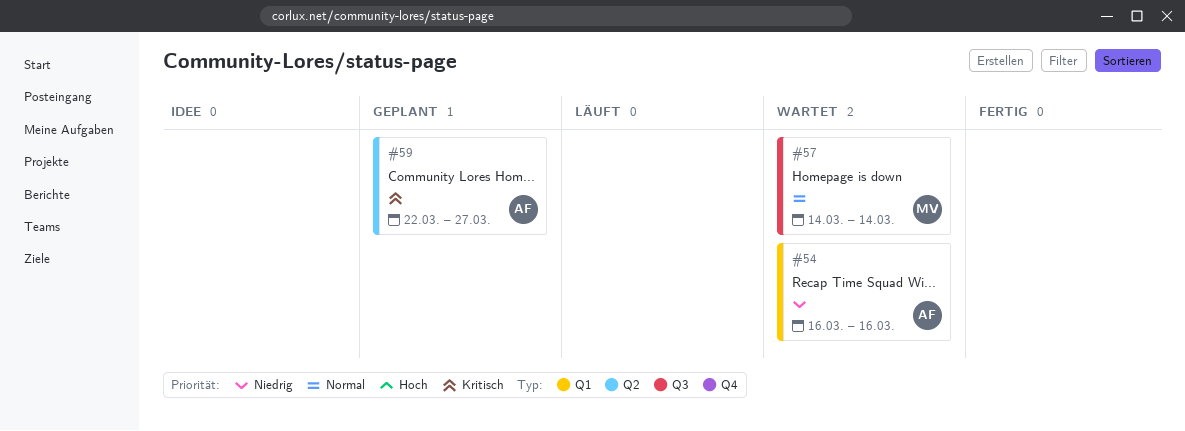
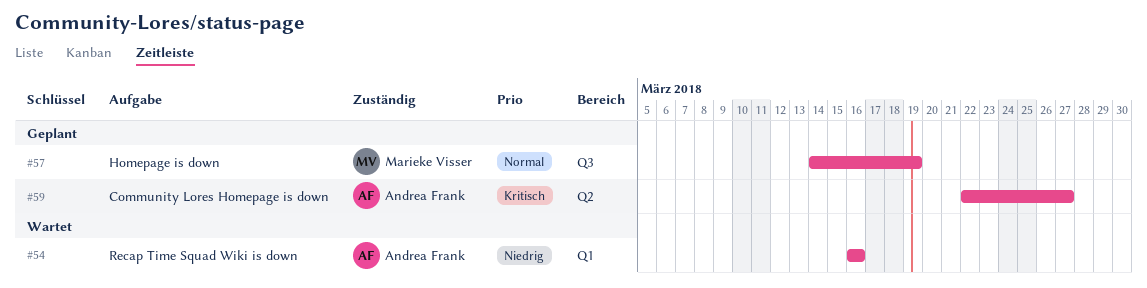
#57, status: Wartet -> Geplant
#57, due: Mar 14 -> Mar 19

